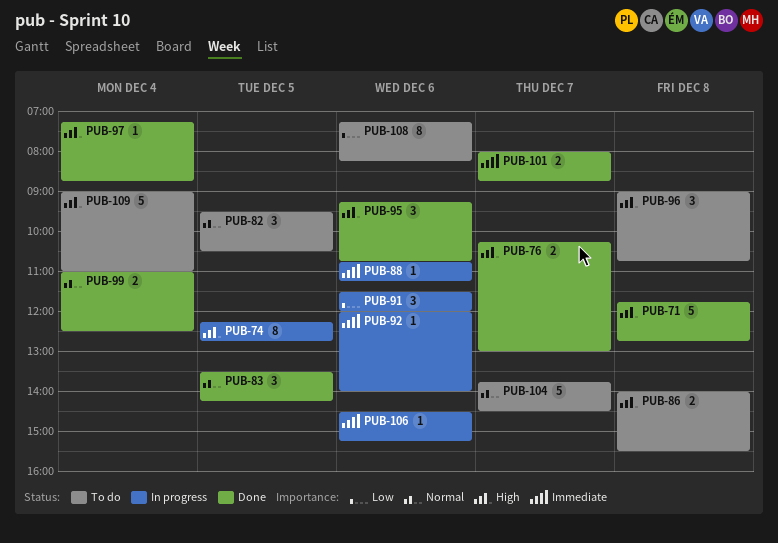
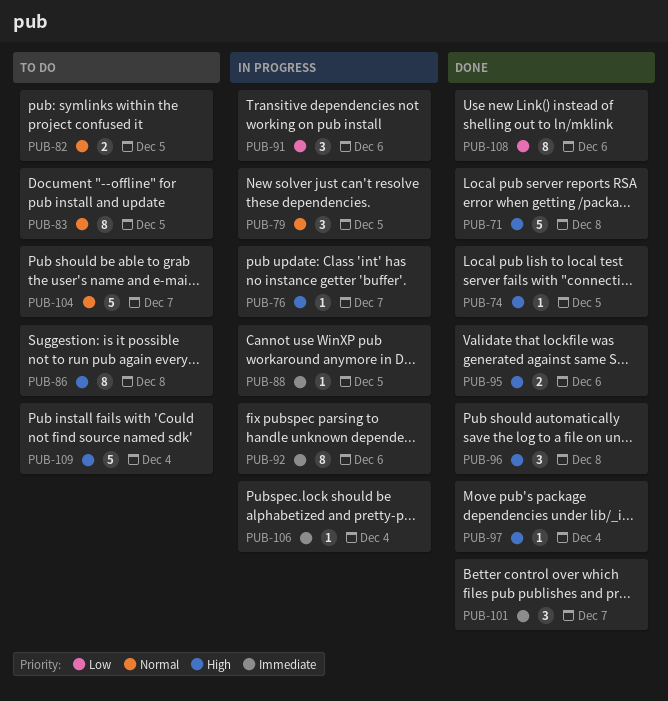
PUB-74, status: In progress -> Done
PUB-74, estimate: 8 -> 1
PUB-76, status: Done -> In progress
PUB-76, estimate: 2 -> 1
PUB-79: none -> present
PUB-82, estimate: 3 -> 2
PUB-83, status: Done -> To do
PUB-83, estimate: 3 -> 8
PUB-86, estimate: 2 -> 8
PUB-88, day: Dec 6 -> Dec 5
PUB-92, estimate: 1 -> 8
PUB-95, estimate: 3 -> 2
PUB-96, status: To do -> Done
PUB-99: present -> none
PUB-101, estimate: 2 -> 3
PUB-106, day: Dec 6 -> Dec 4
PUB-108, status: To do -> Done

